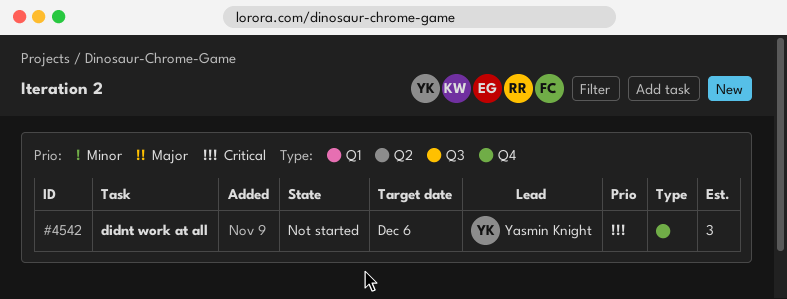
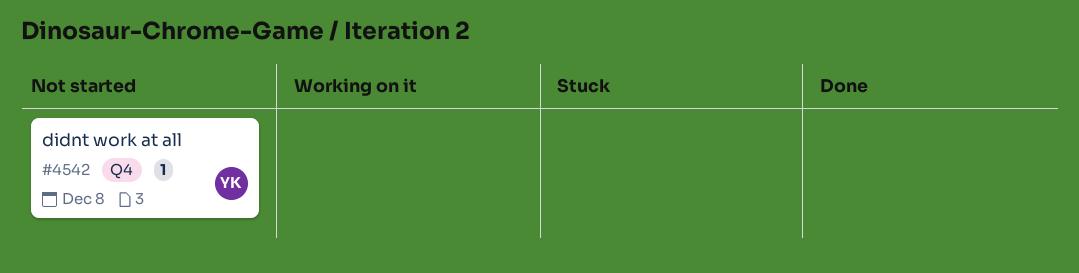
#4542, estimate: 3 -> 1
#4542, due: Dec 6 -> Dec 8

